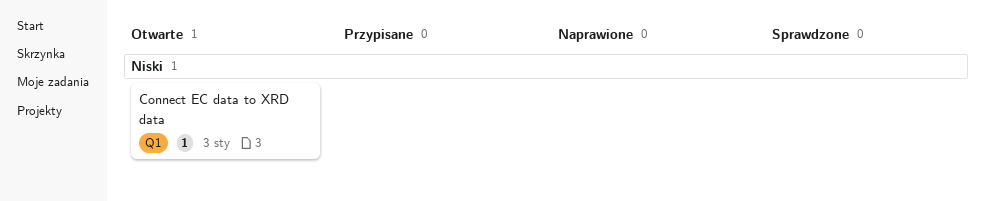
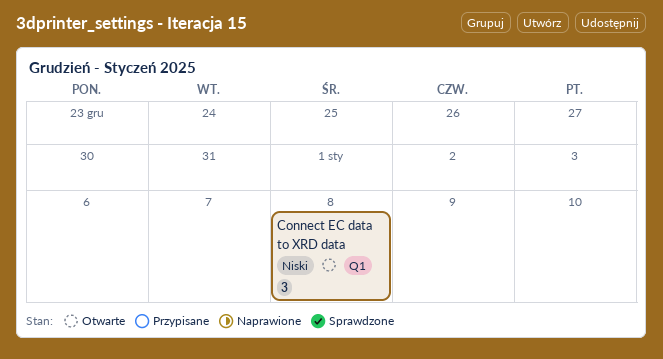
Connect EC data to XRD data, estimate: 1 -> 3
Connect EC data to XRD data, due: Jan 3 -> Jan 8

